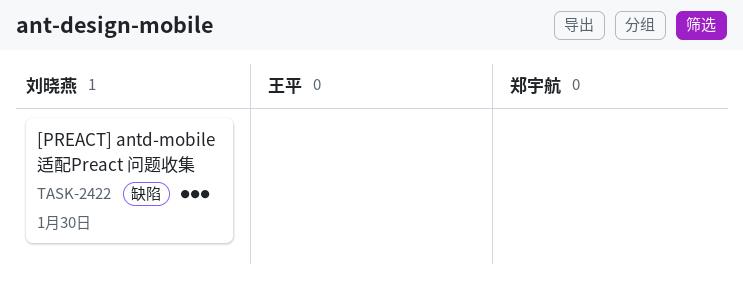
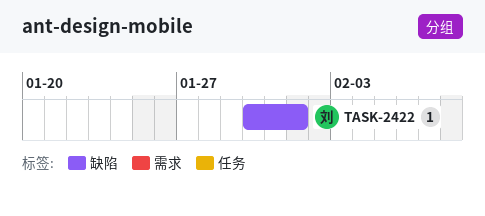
TASK-2422, estimate: 3 -> 1
TASK-2422, due: Jan 30 -> Feb 1

